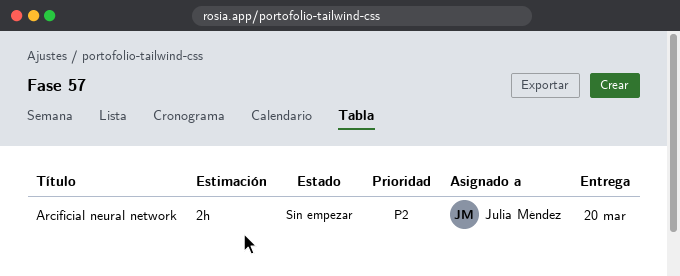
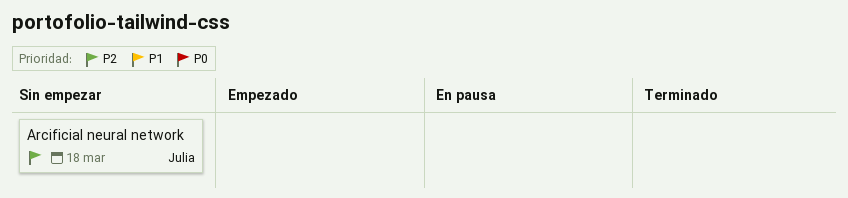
Arcificial neural network, due: Mar 20 -> Mar 18

